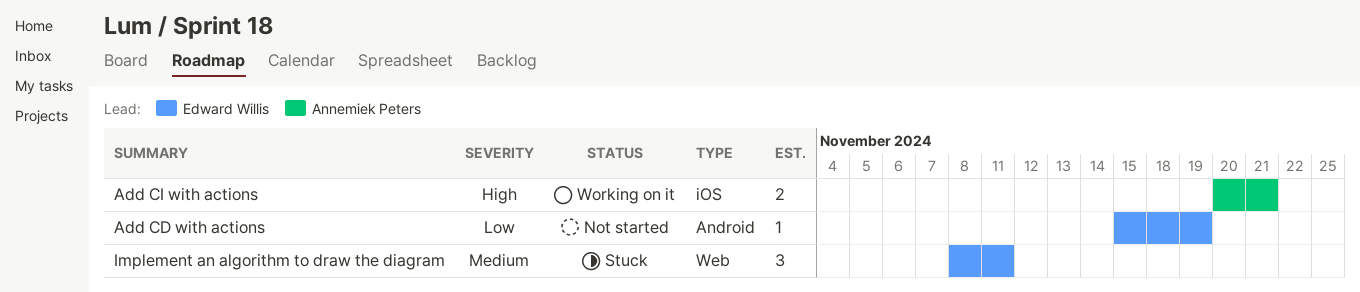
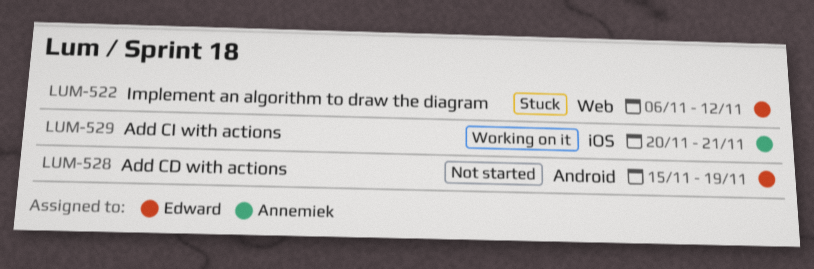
Implement an algorithm to draw the diagram, start: Nov 8 -> Nov 6
Implement an algorithm to draw the diagram, due: Nov 11 -> Nov 12

